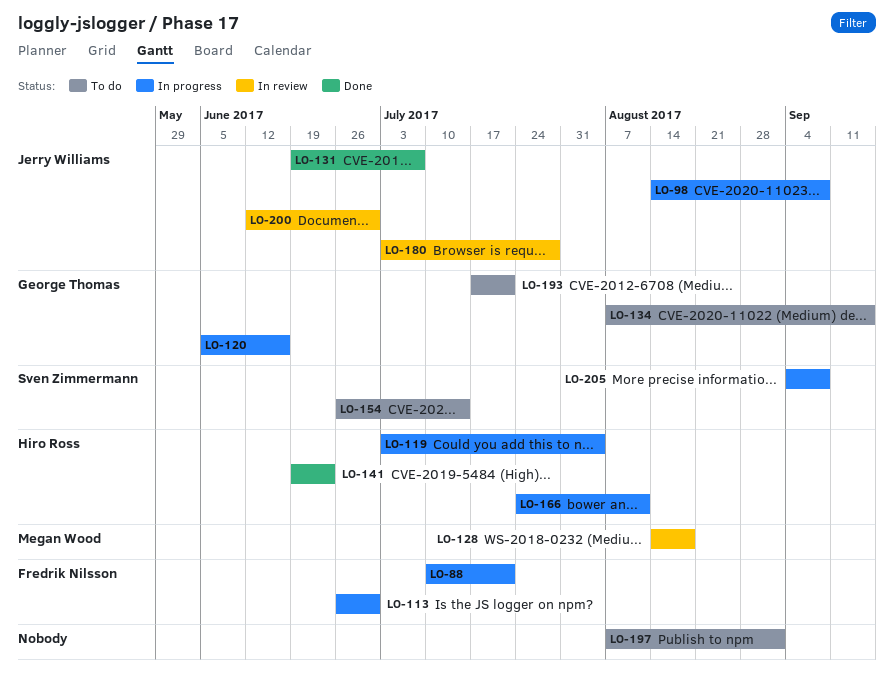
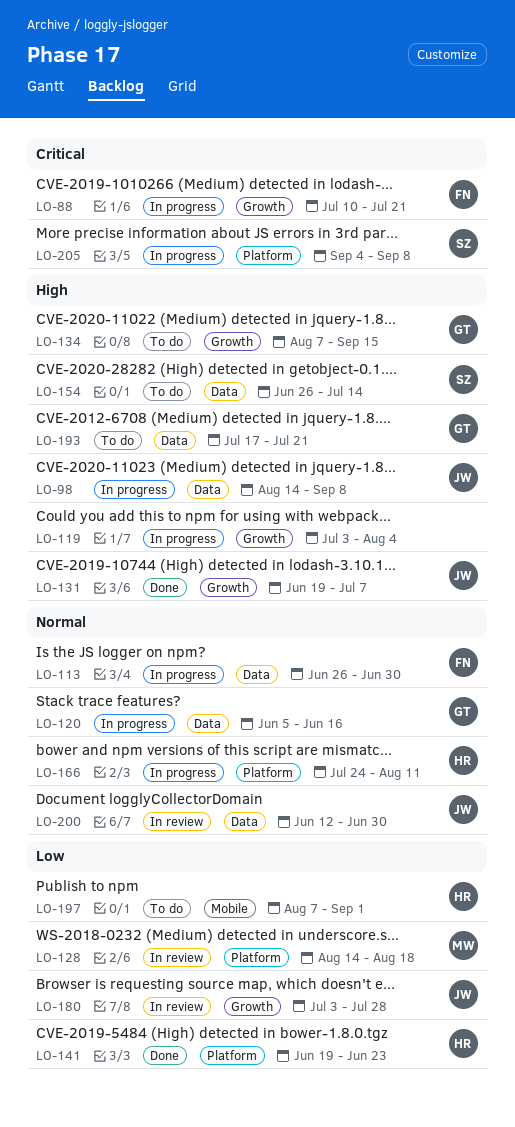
LO-119, owner: Hiro Ross -> none
LO-197, owner: none -> Hiro Ross

